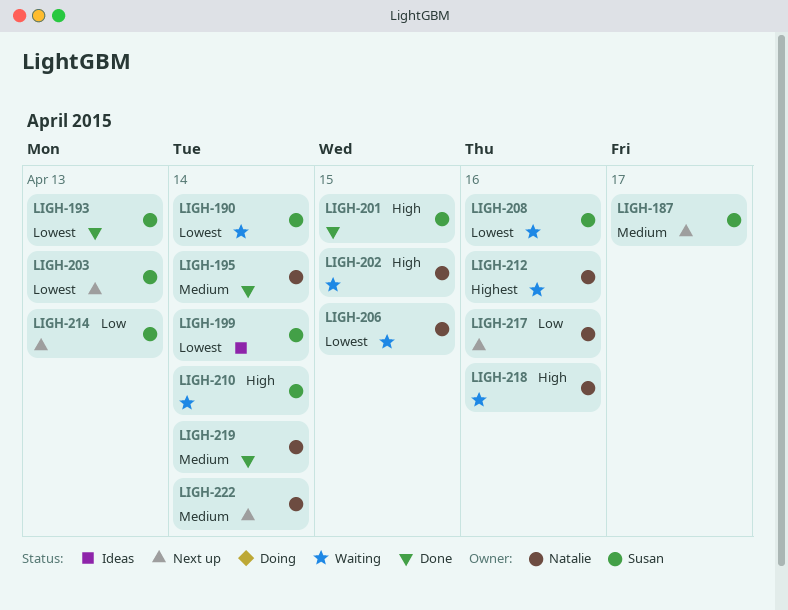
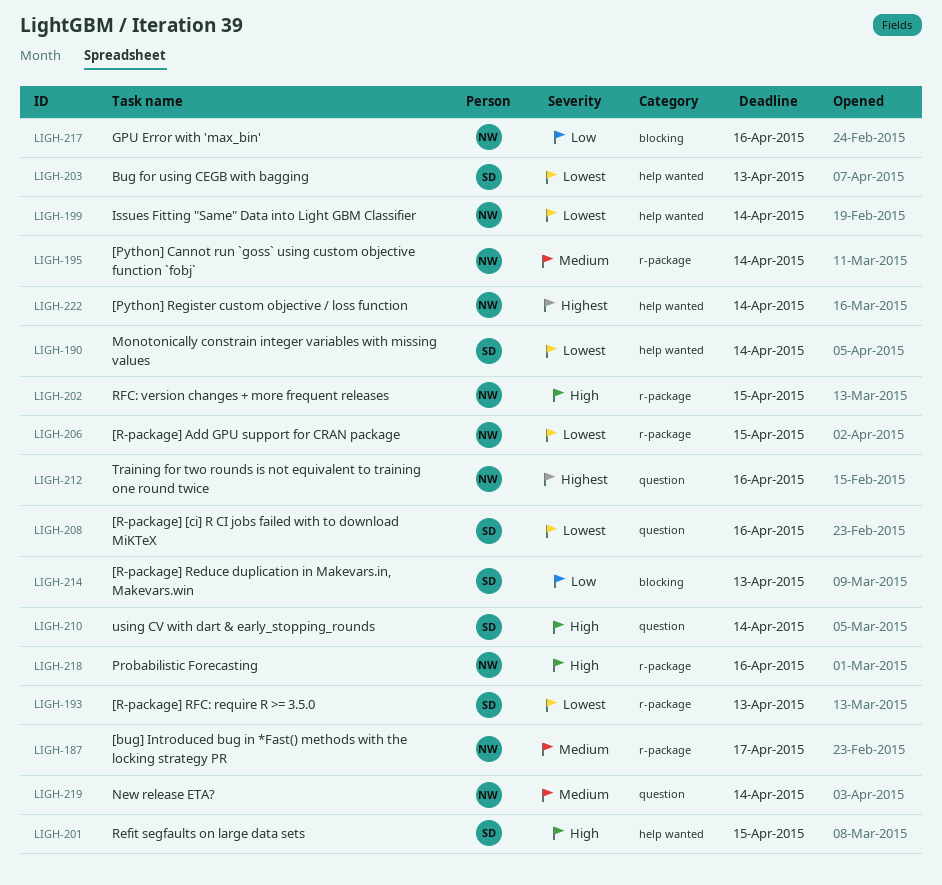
LIGH-187, owner: Susan -> Natalie
LIGH-199, owner: Susan -> Natalie
LIGH-222, priority: Medium -> Highest

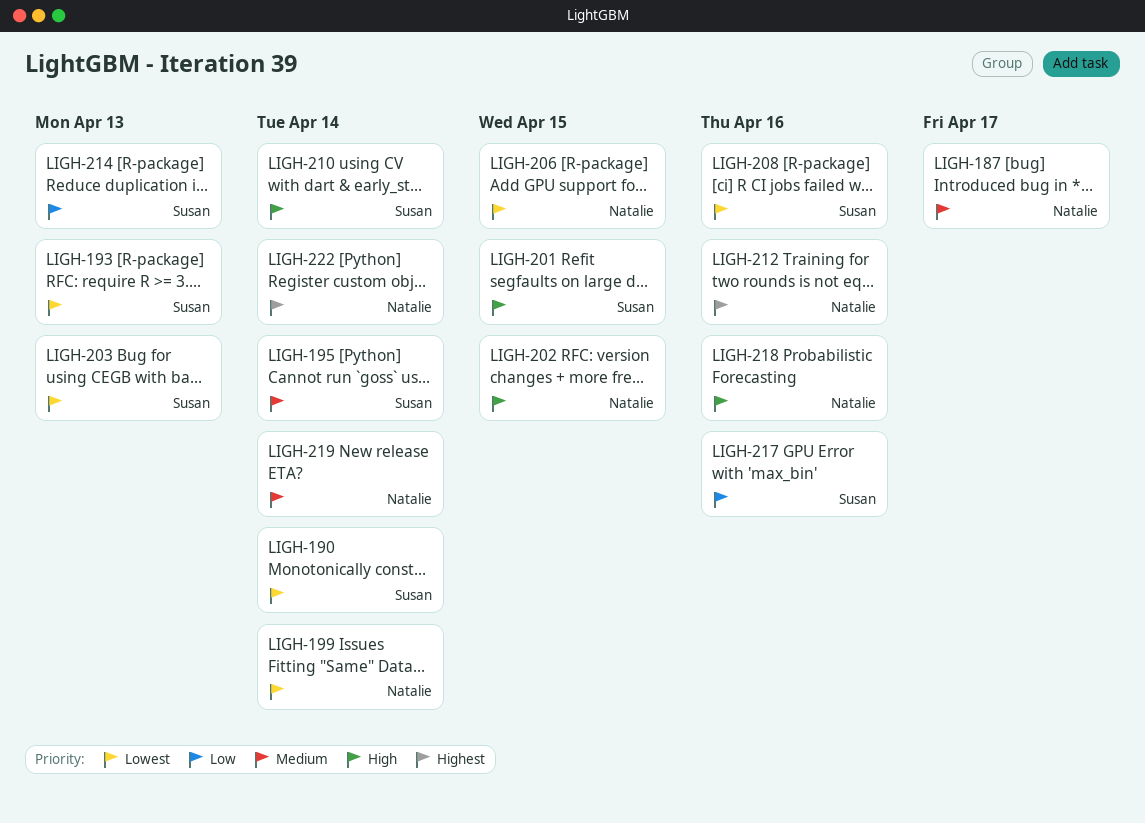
LIGH-195, owner: Natalie -> Susan
LIGH-217, owner: Natalie -> Susan

